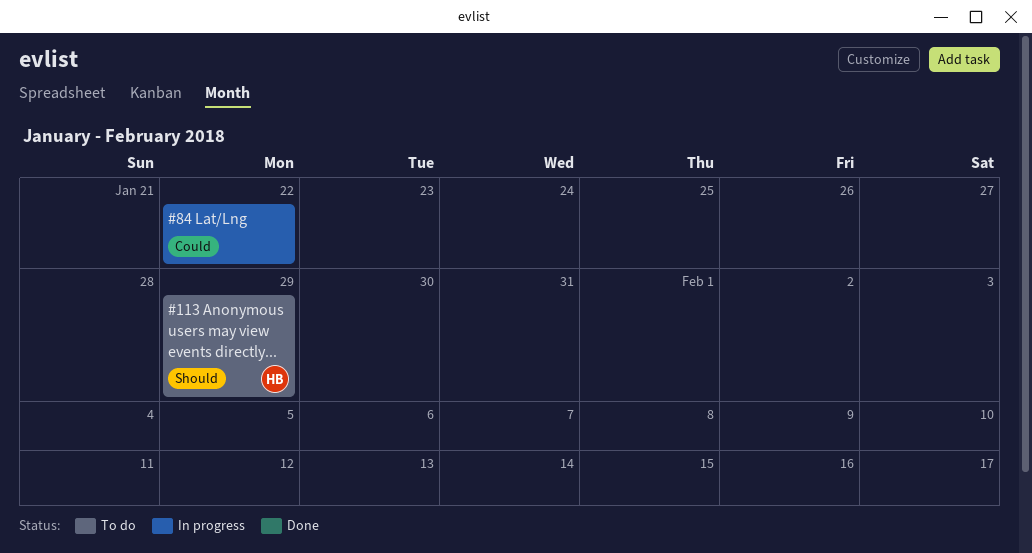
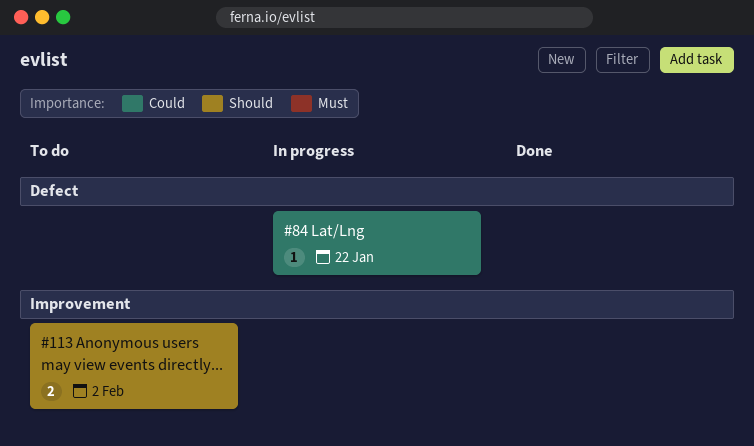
#113, due: Jan 29 -> Feb 2

